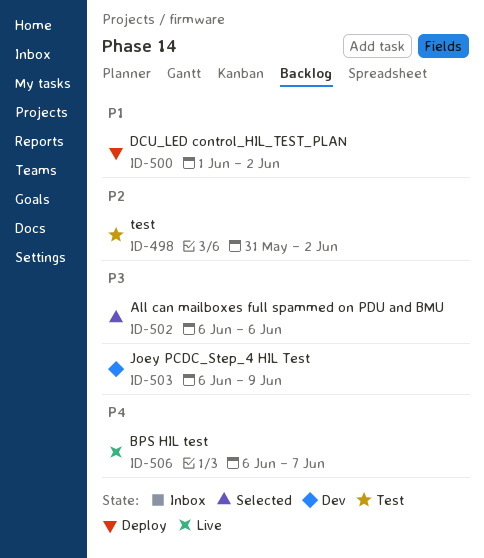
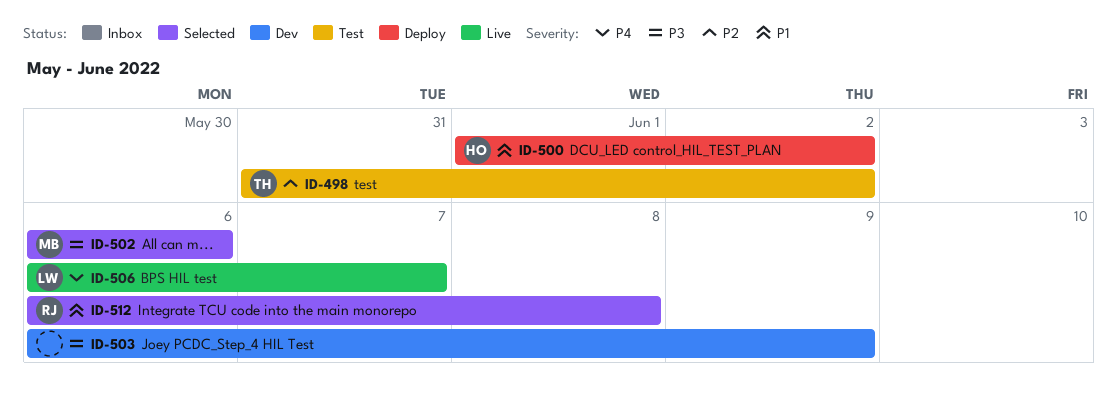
ID-512: none -> present

